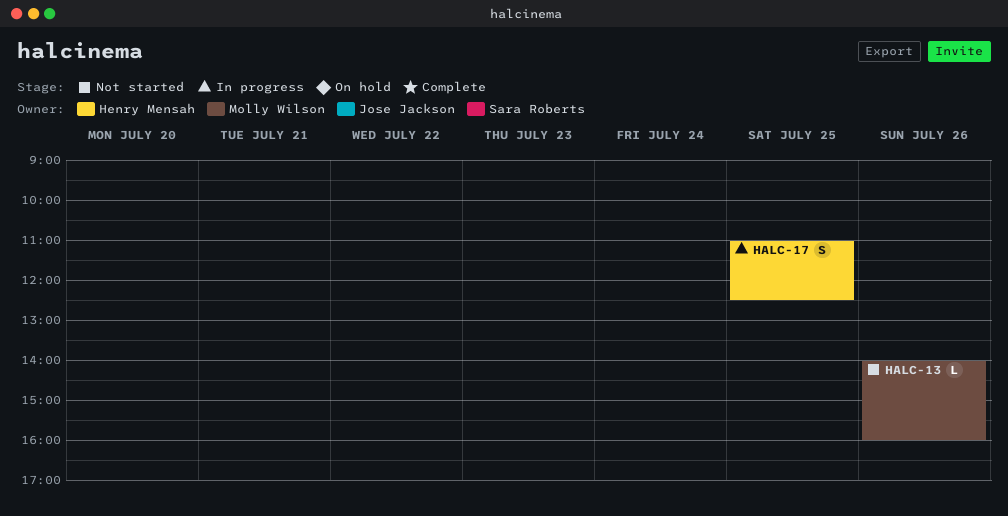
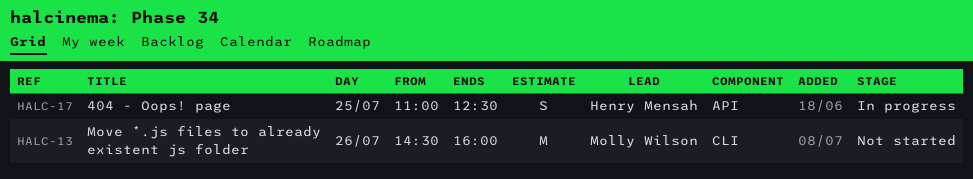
HALC-13, estimate: L -> M
HALC-13, begins: 14:00 -> 14:30

